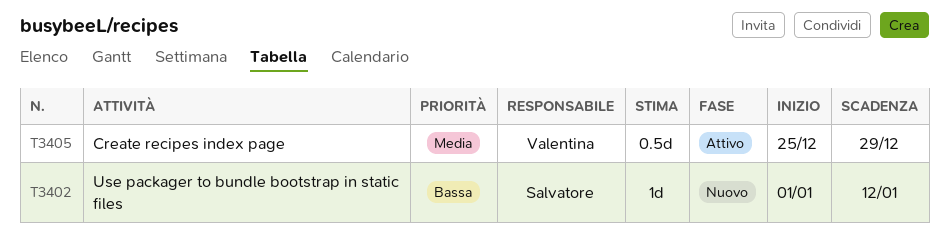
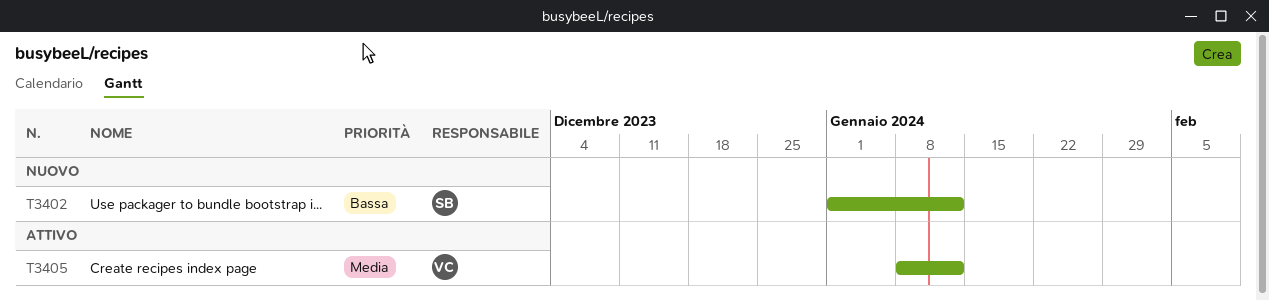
T3405, start: Dec 25 -> Jan 8
T3405, due: Dec 29 -> Jan 12

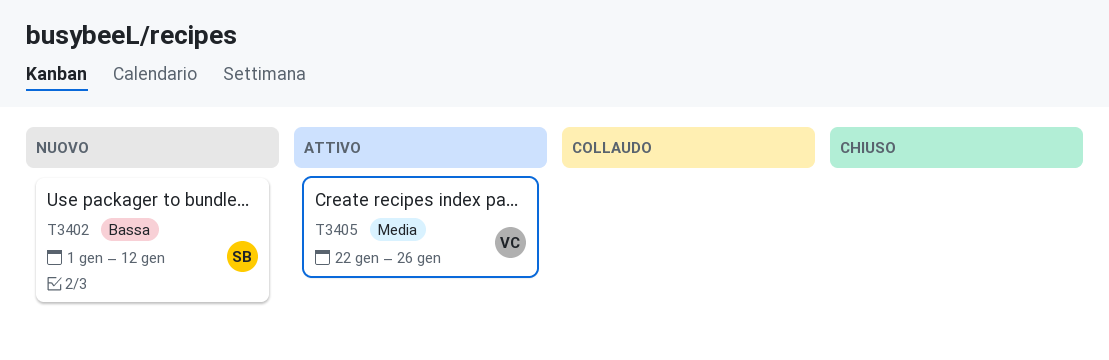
T3405, start: Jan 8 -> Jan 22
T3405, due: Jan 12 -> Jan 26

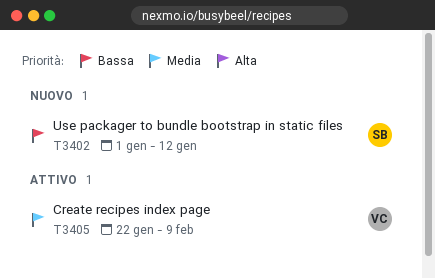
T3405, due: Jan 26 -> Feb 9

